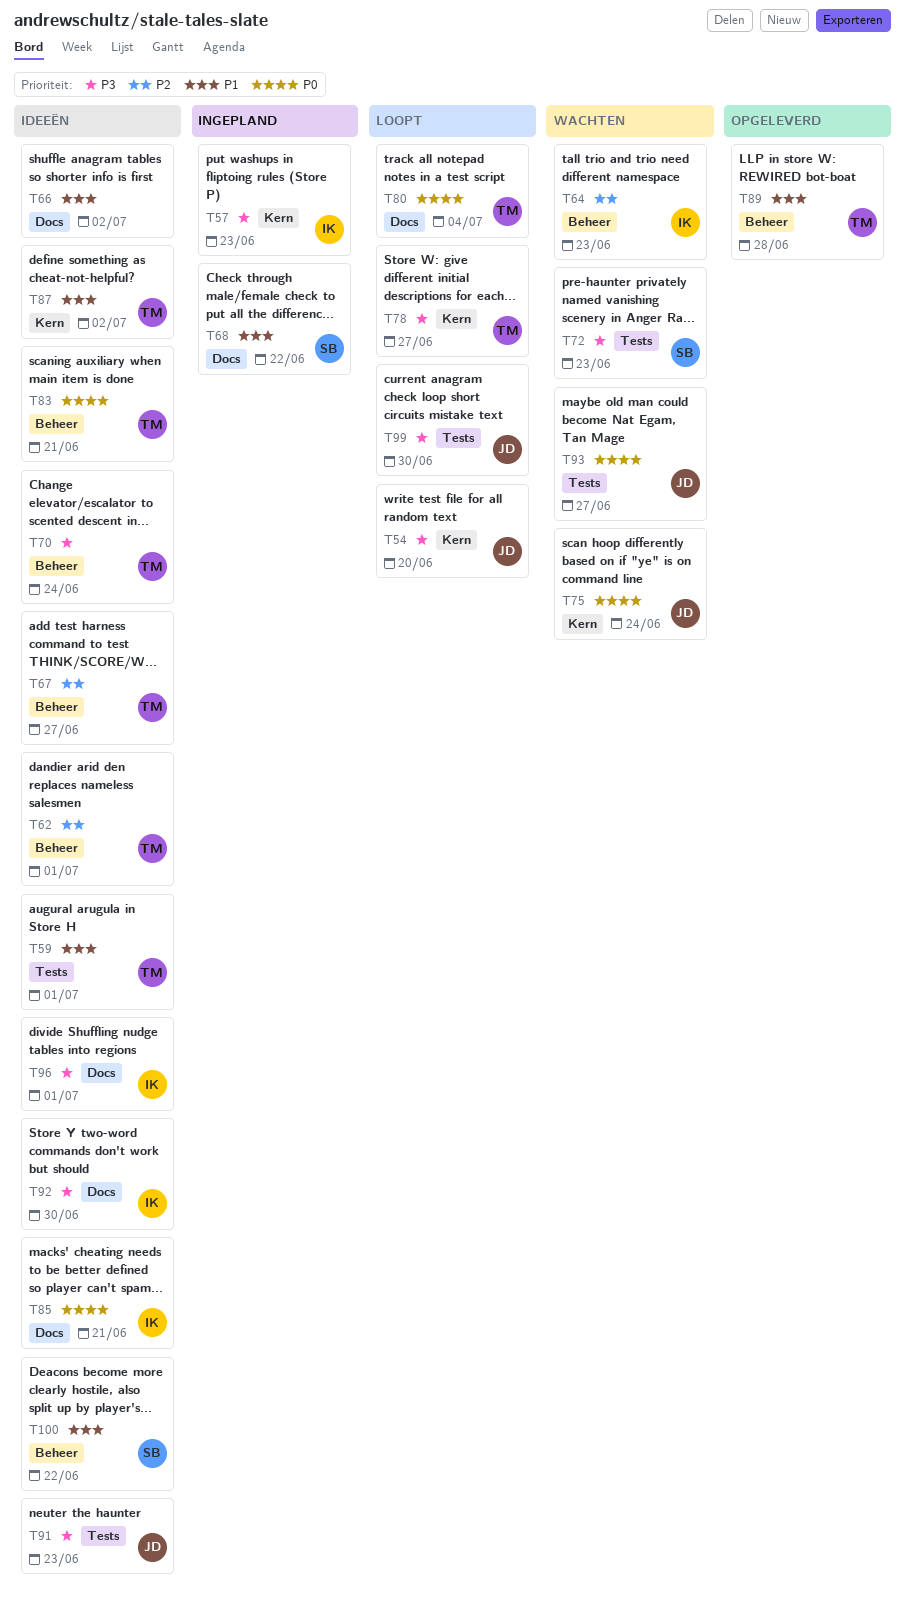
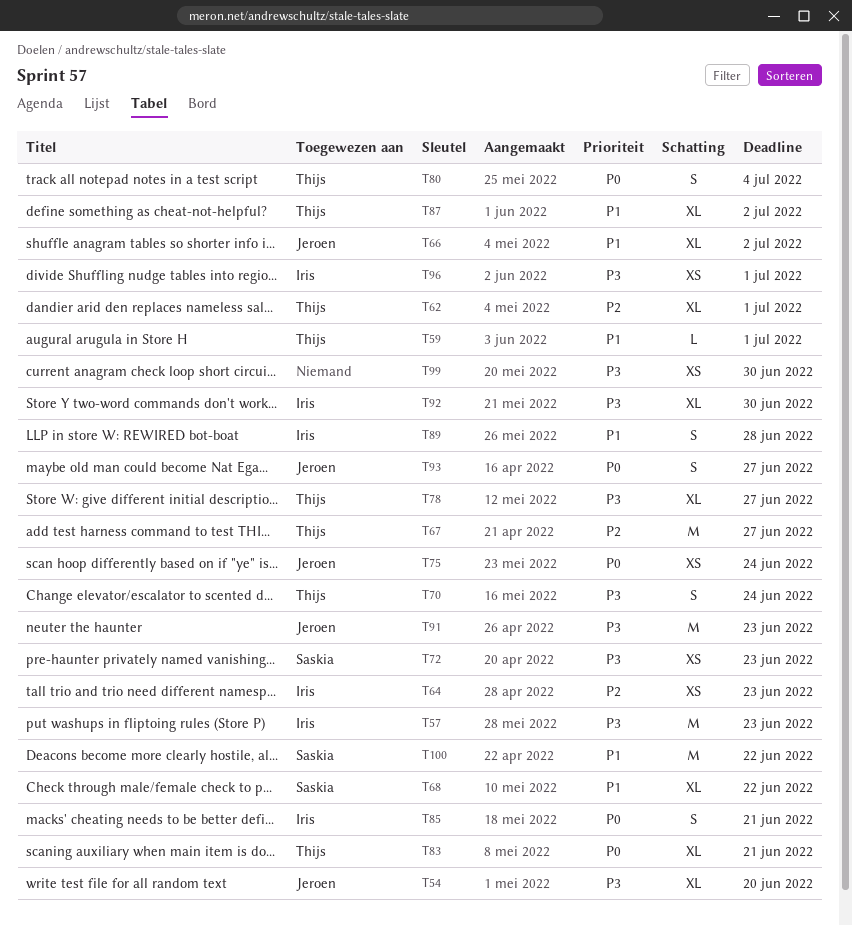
T66, owner: none -> Jeroen
T89, owner: Thijs -> Iris
T99, owner: Jeroen -> none

